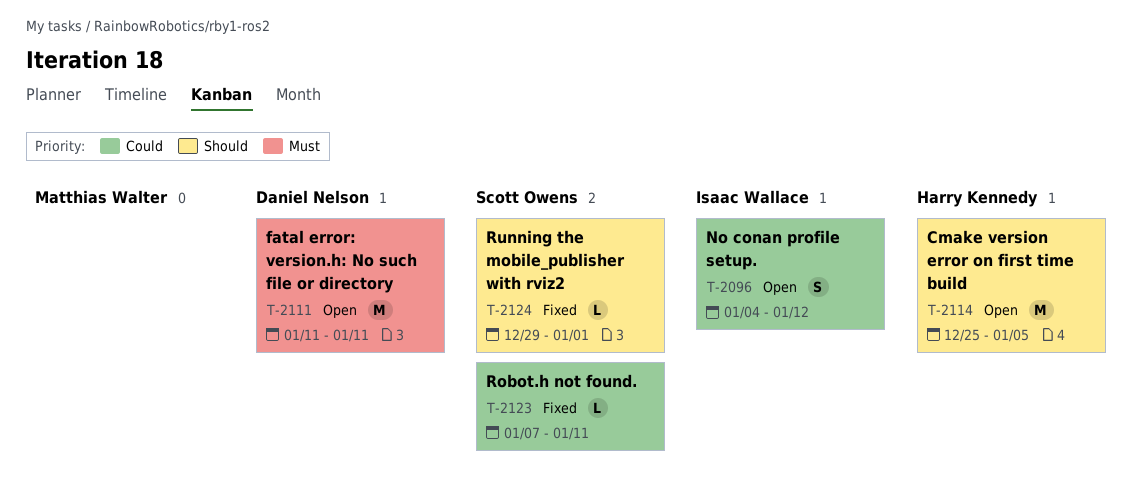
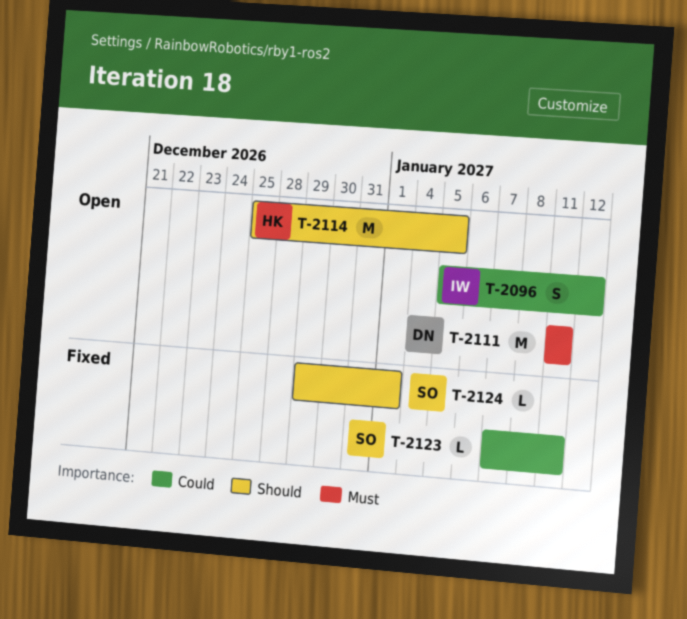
T-2096, start: Jan 4 -> Jan 5

